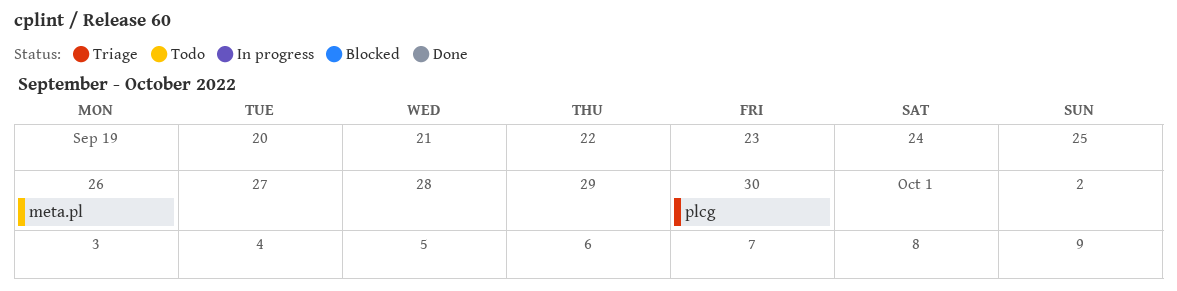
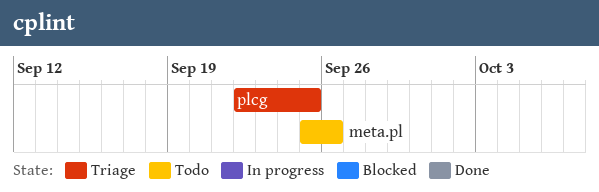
plcg, due: Sep 30 -> Sep 25

